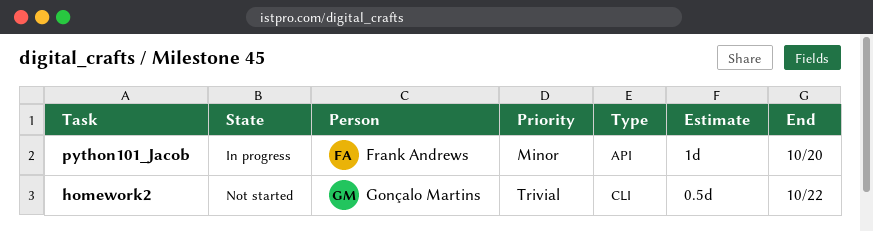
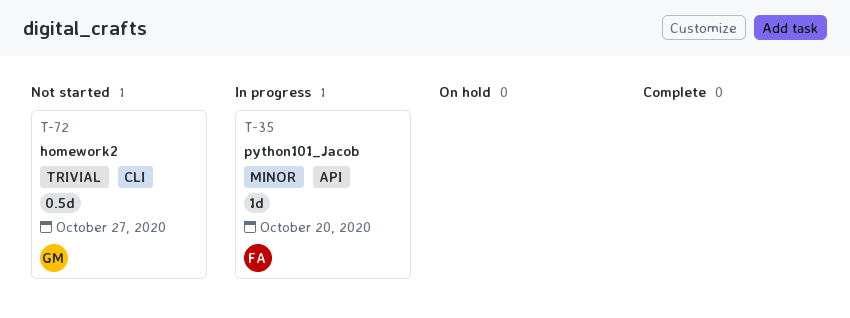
homework2, due: Oct 22 -> Oct 27

